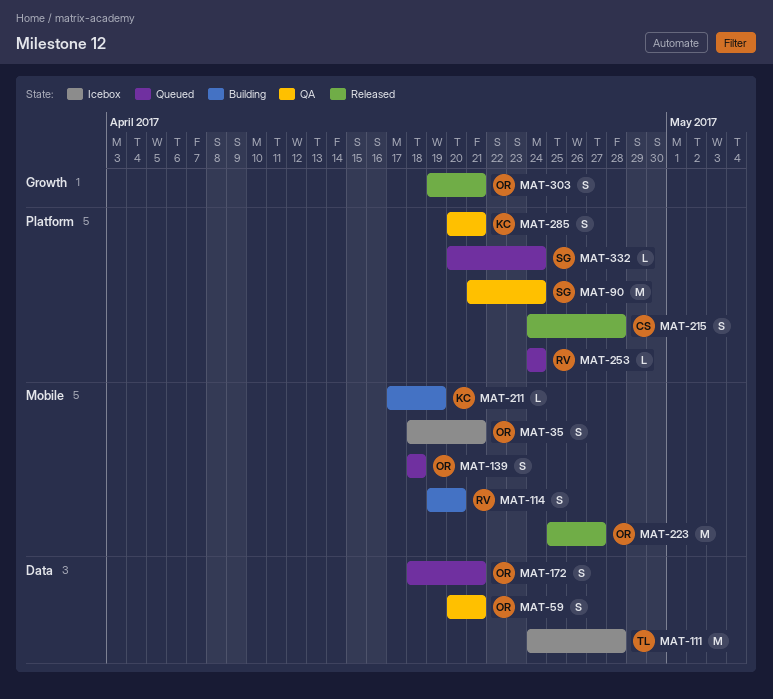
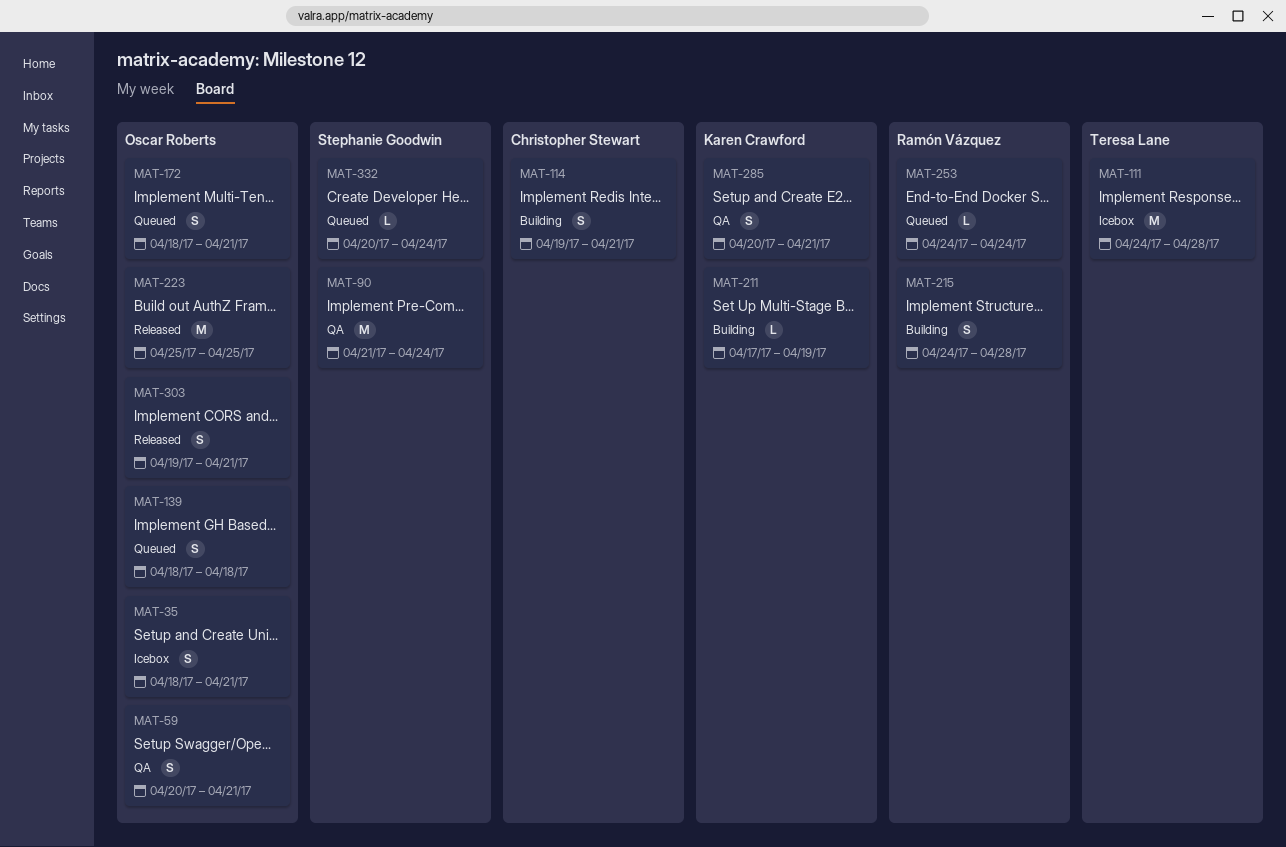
MAT-114, owner: Ramón Vázquez -> Christopher Stewart
MAT-114, due: Apr 20 -> Apr 21
MAT-215, status: Released -> Building
MAT-215, owner: Christopher Stewart -> Ramón Vázquez
MAT-223, due: Apr 27 -> Apr 25

